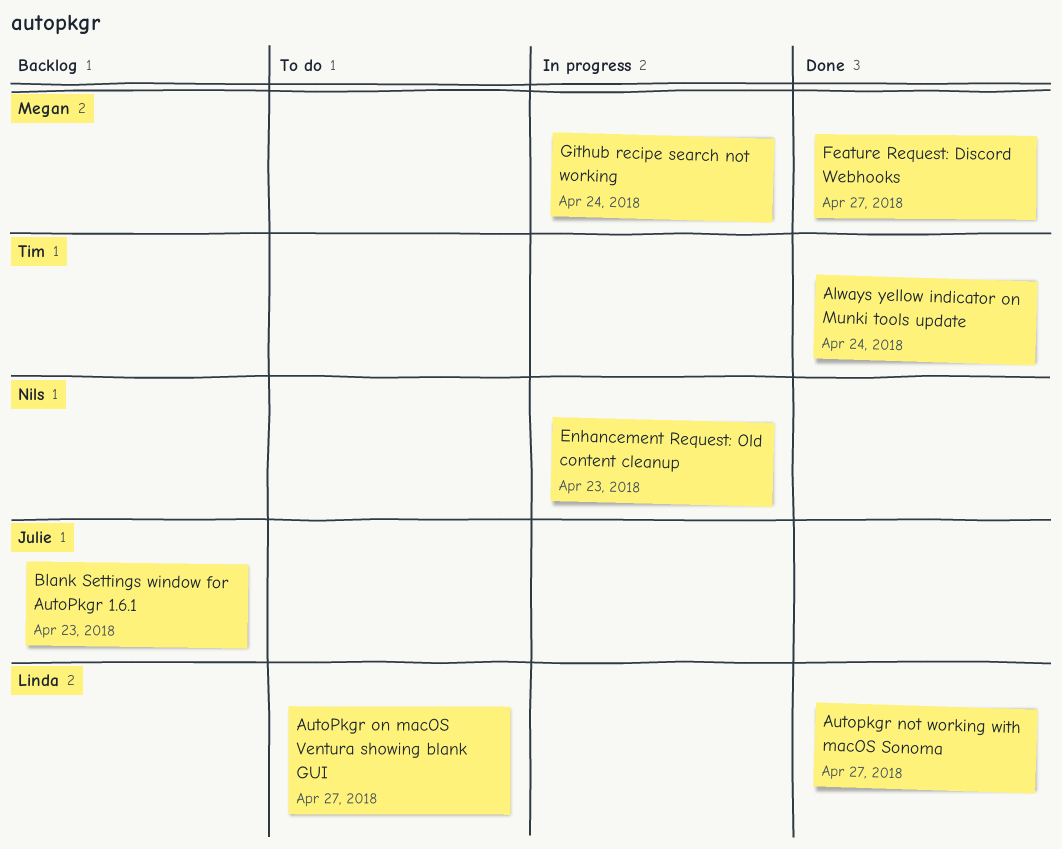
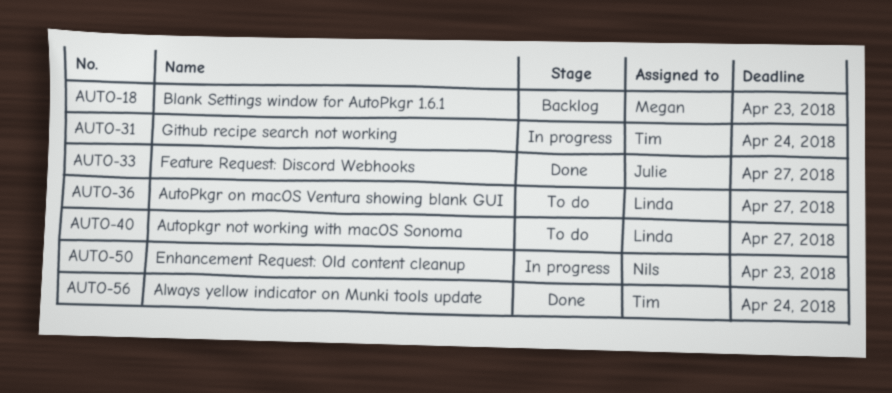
Autopkgr not working with macOS Sonoma, status: Done -> To do
Blank Settings window for AutoPkgr 1.6.1, owner: Julie -> Megan
Feature Request: Discord Webhooks, owner: Megan -> Julie
Github recipe search not working, owner: Megan -> Tim

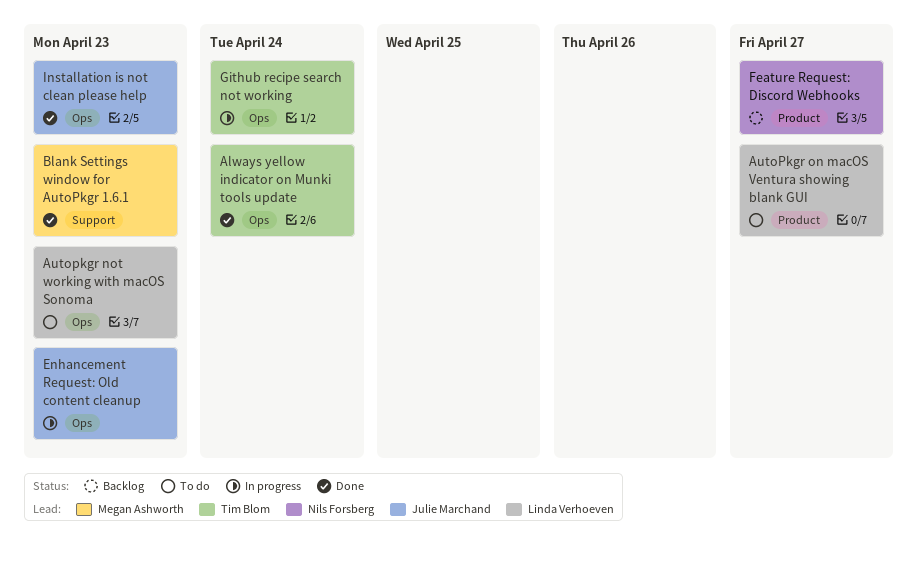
Autopkgr not working with macOS Sonoma, due: Apr 27 -> Apr 23
Blank Settings window for AutoPkgr 1.6.1, status: Backlog -> Done
Enhancement Request: Old content cleanup, owner: Nils Forsberg -> Julie Marchand
Feature Request: Discord Webhooks, status: Done -> Backlog
Feature Request: Discord Webhooks, owner: Julie Marchand -> Nils Forsberg
Installation is not clean please help: none -> present

